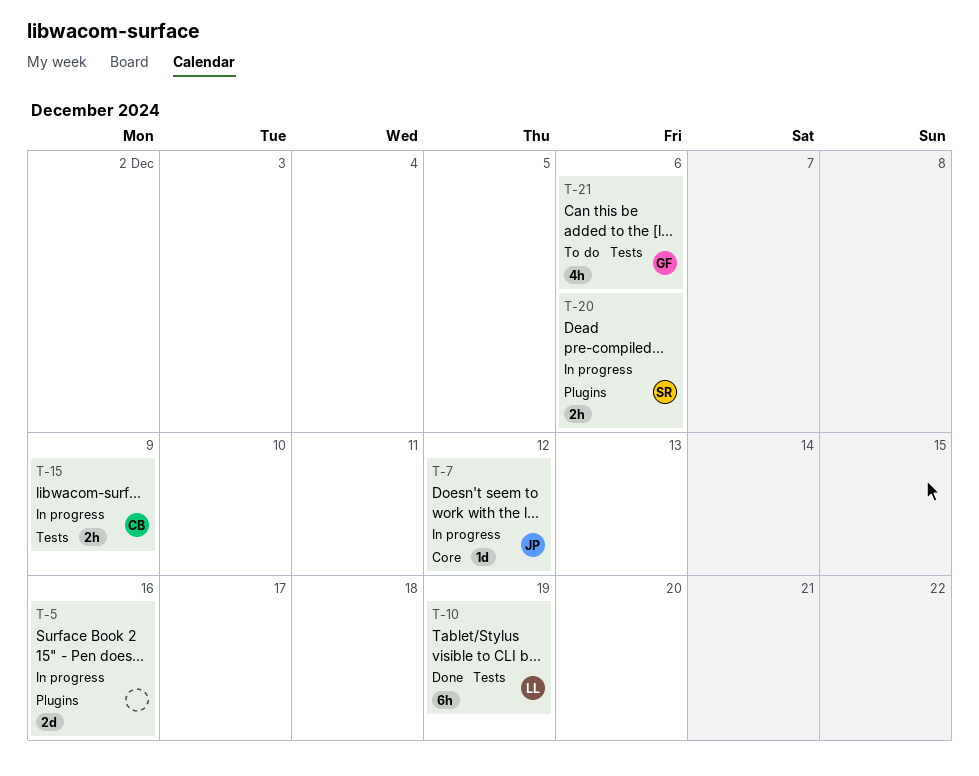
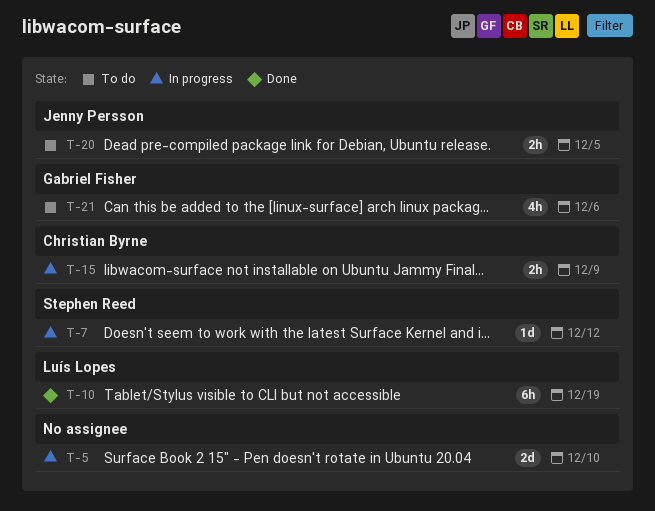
T-5, due: Dec 16 -> Dec 10
T-7, owner: Jenny Persson -> Stephen Reed
T-20, status: In progress -> To do
T-20, owner: Stephen Reed -> Jenny Persson
T-20, due: Dec 6 -> Dec 5

